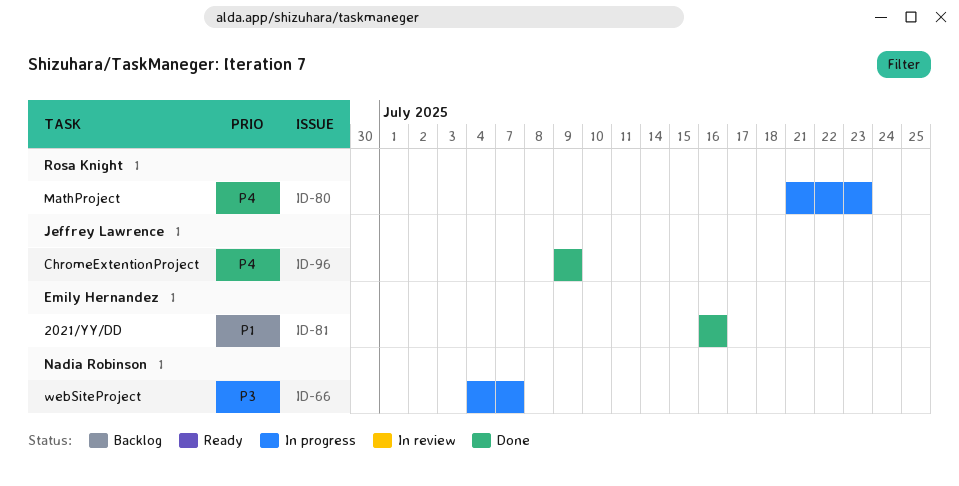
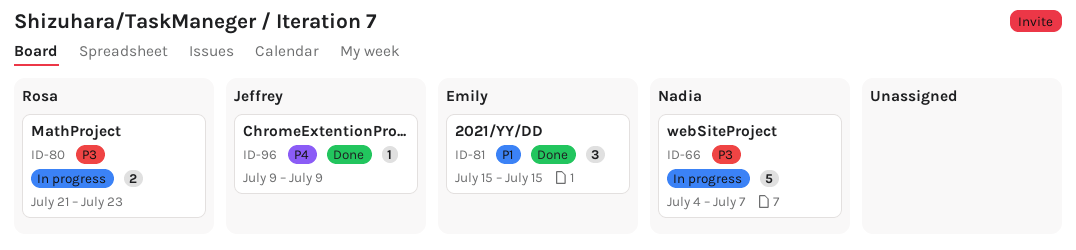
ID-80, priority: P4 -> P3
ID-81, start: Jul 16 -> Jul 15
ID-81, due: Jul 16 -> Jul 15

